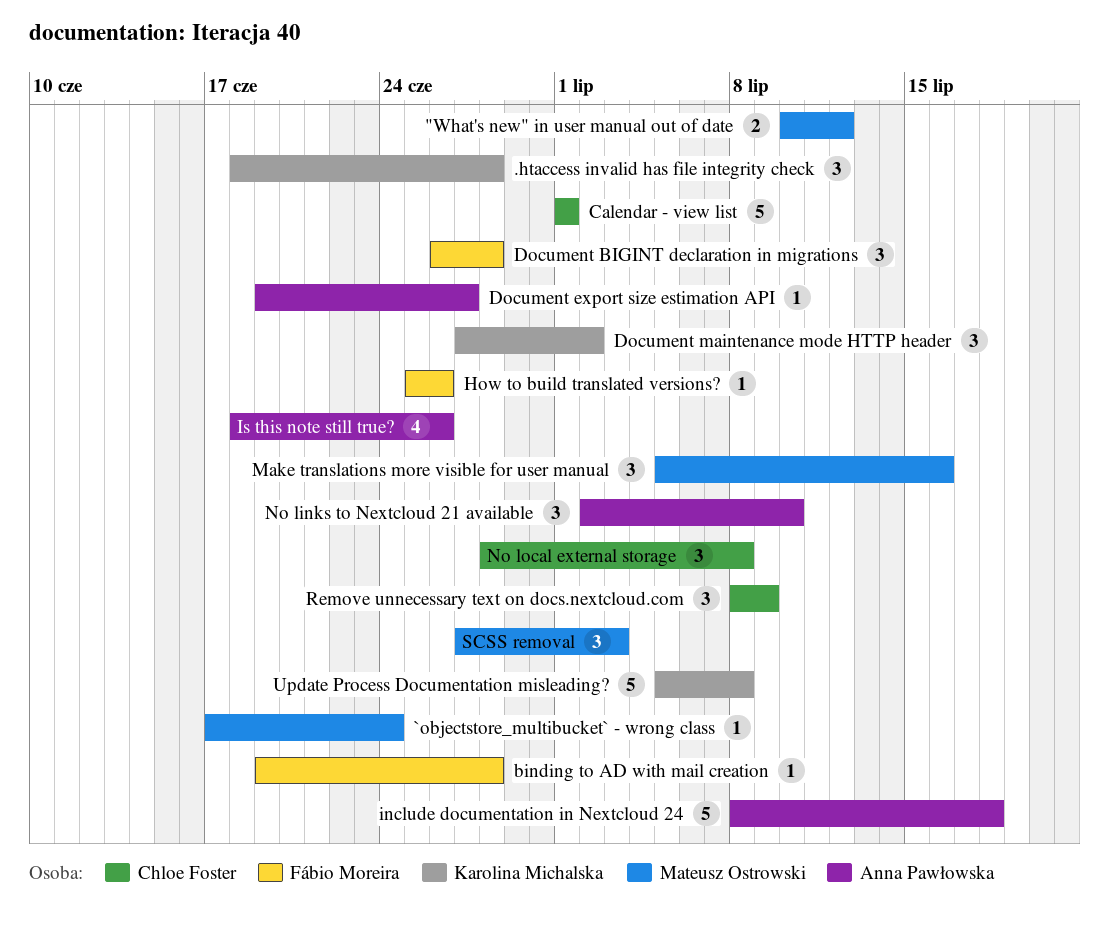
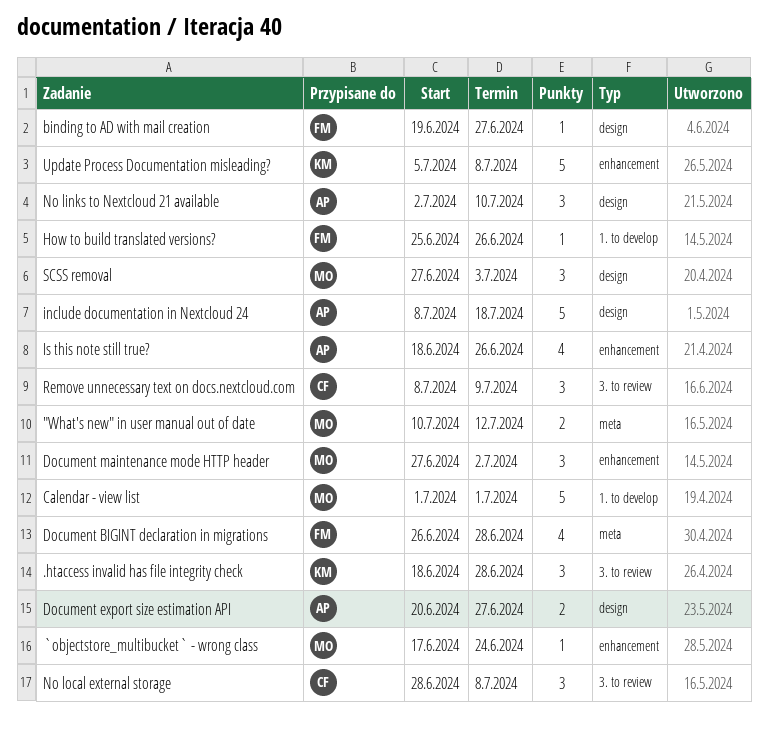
binding to AD with mail creation, due: Jun 28 -> Jun 27
Calendar - view list, owner: Chloe Foster -> Mateusz Ostrowski
Document BIGINT declaration in migrations, estimate: 3 -> 4
Document export size estimation API, estimate: 1 -> 2
Document export size estimation API, start: Jun 19 -> Jun 20
Document maintenance mode HTTP header, owner: Karolina Michalska -> Mateusz Ostrowski
Make translations more visible for user manual: present -> none

